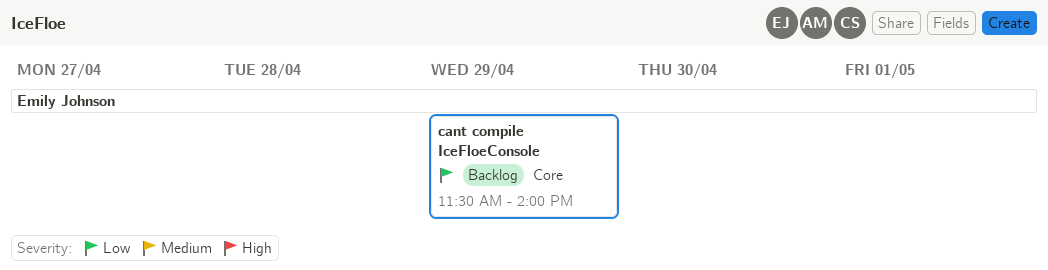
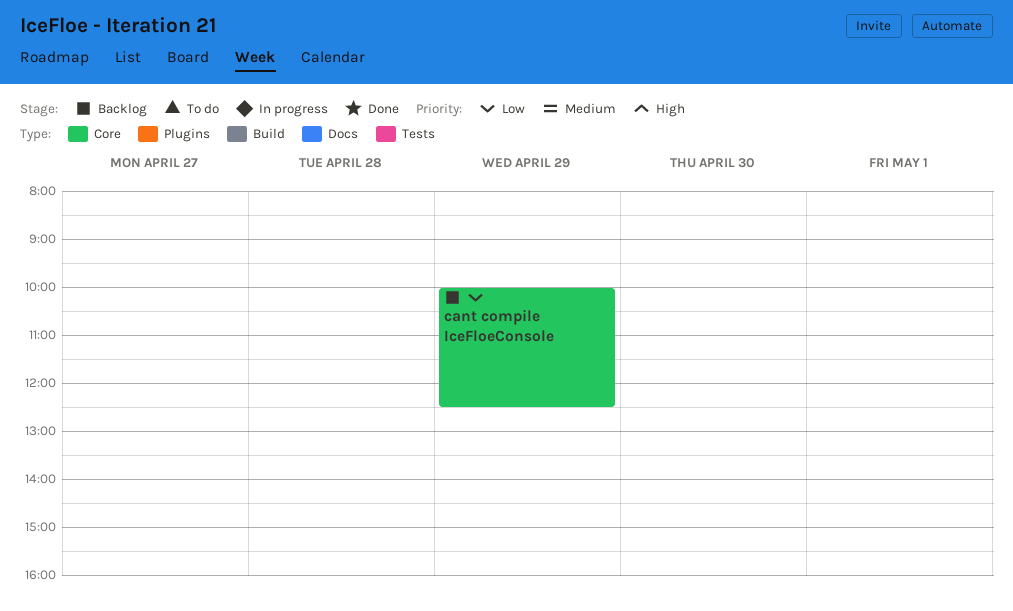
cant compile IceFloeConsole, begins: 11:30 -> 10:00
cant compile IceFloeConsole, ends: 14:00 -> 12:30

